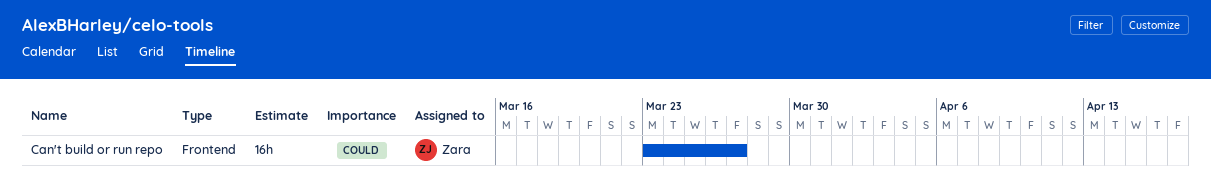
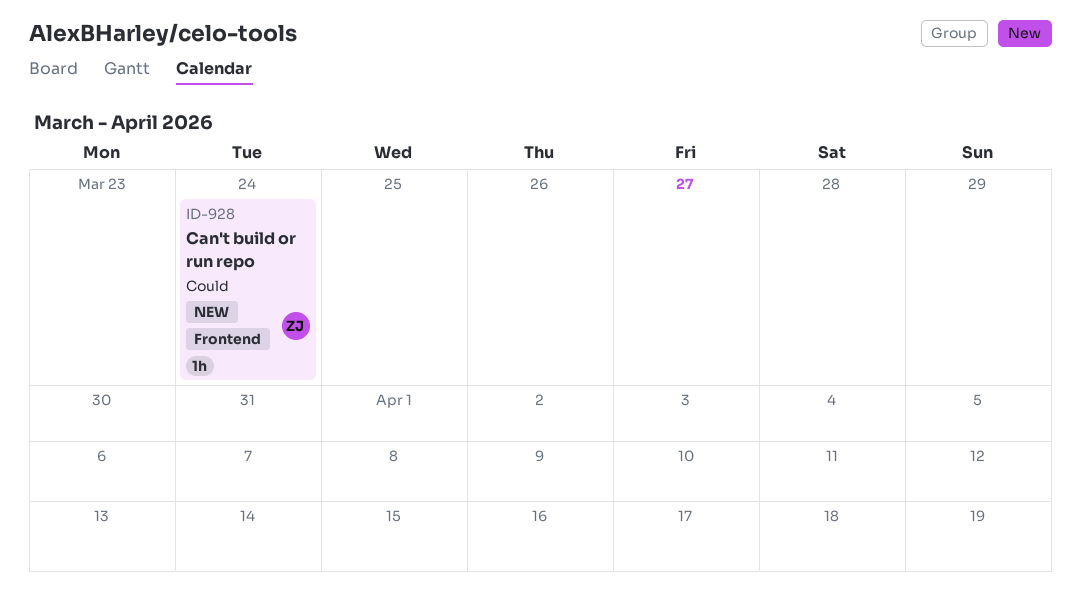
Can't build or run repo, estimate: 16h -> 1h
Can't build or run repo, due: Mar 27 -> Mar 24

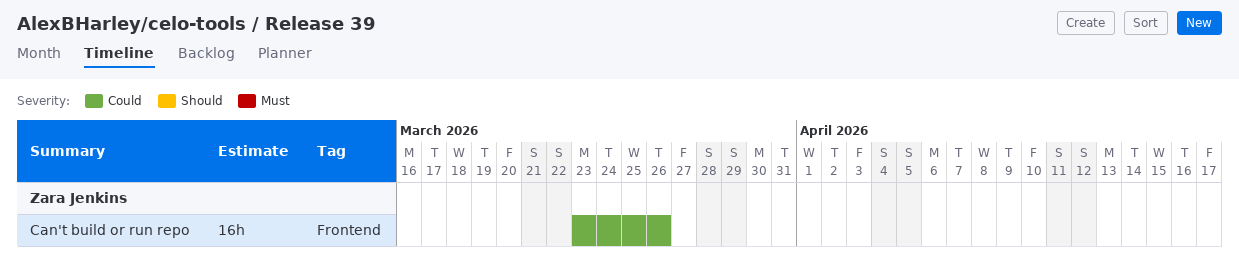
Can't build or run repo, estimate: 1h -> 16h
Can't build or run repo, due: Mar 24 -> Mar 26

